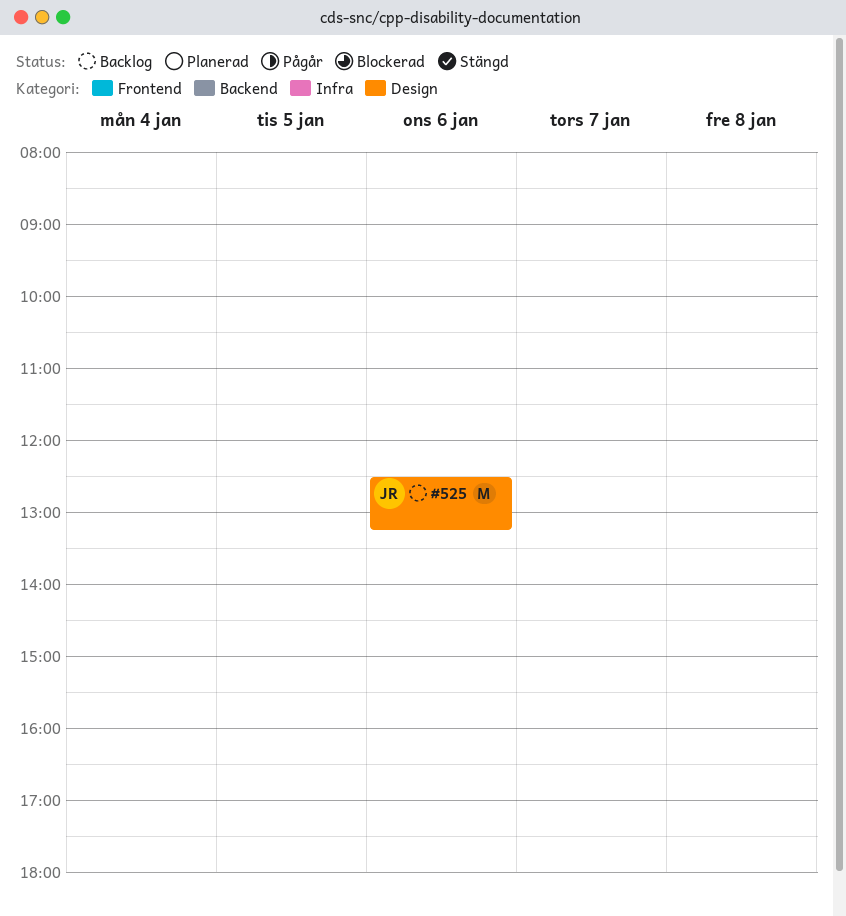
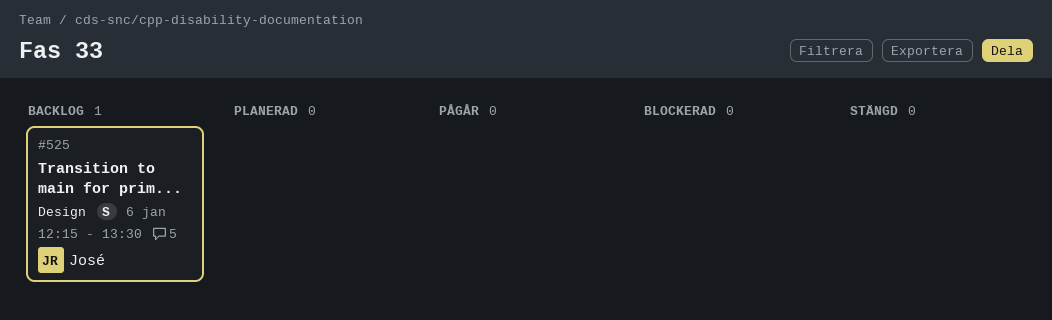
#525, estimate: M -> S
#525, begins: 12:30 -> 12:15
#525, ends: 13:15 -> 13:30

